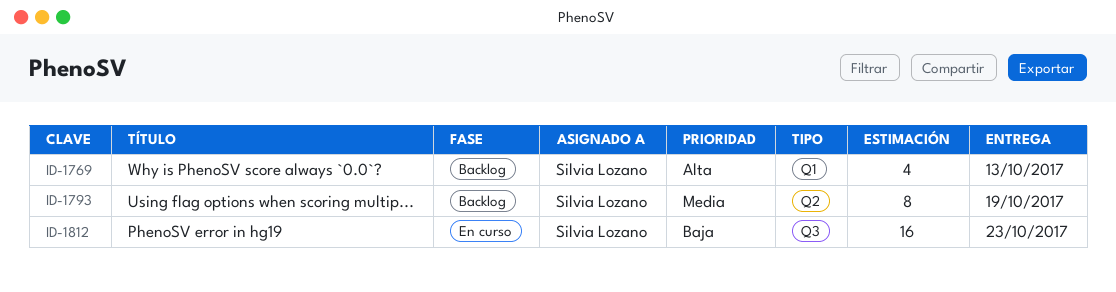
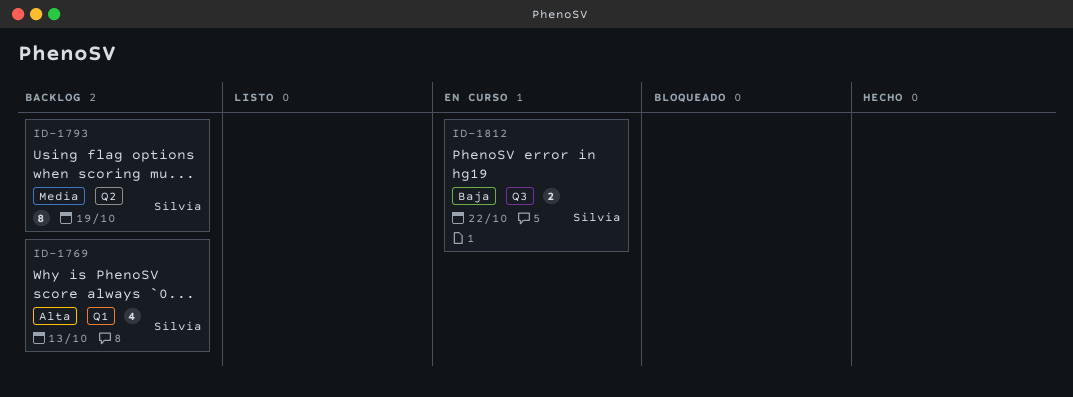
ID-1812, estimate: 16 -> 2
ID-1812, due: Oct 23 -> Oct 22

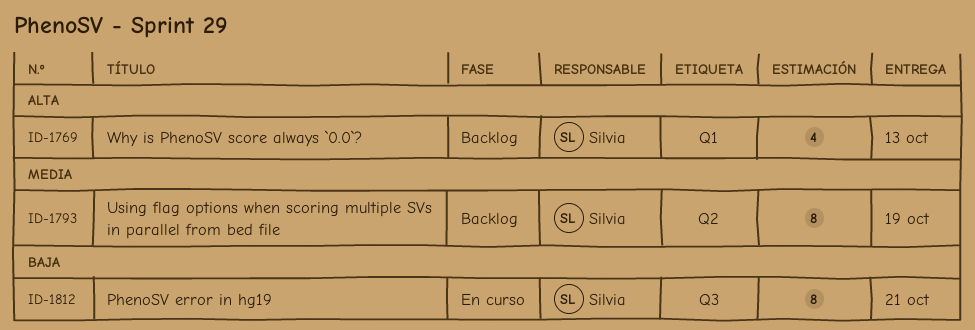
ID-1812, estimate: 2 -> 8
ID-1812, due: Oct 22 -> Oct 21

